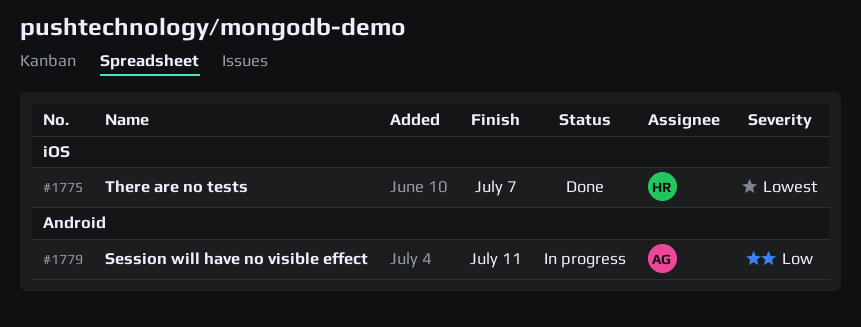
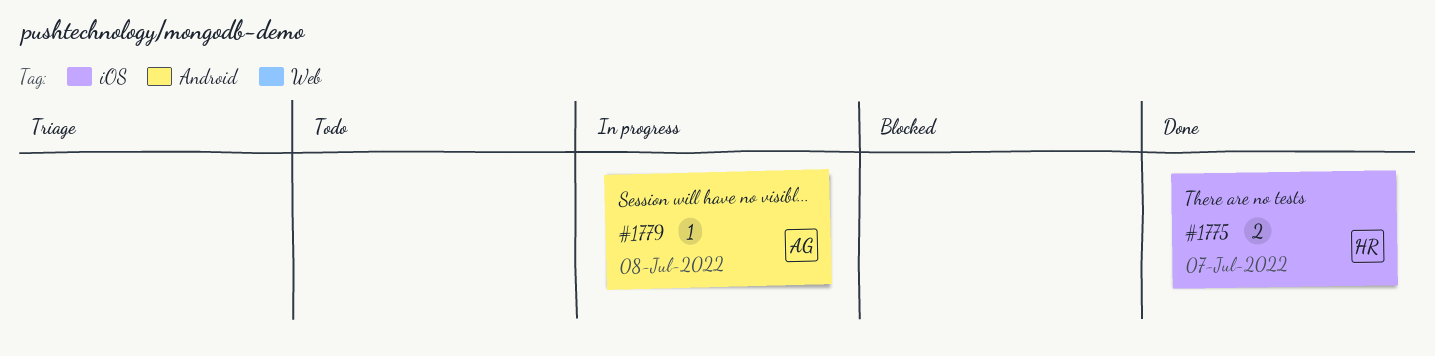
#1779, due: Jul 11 -> Jul 8

